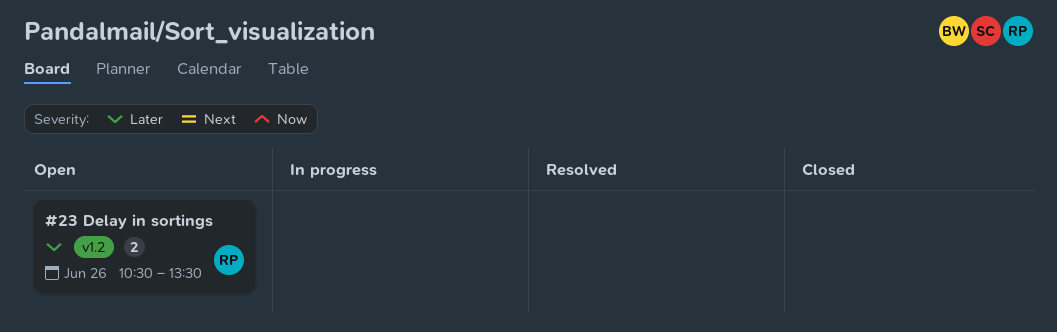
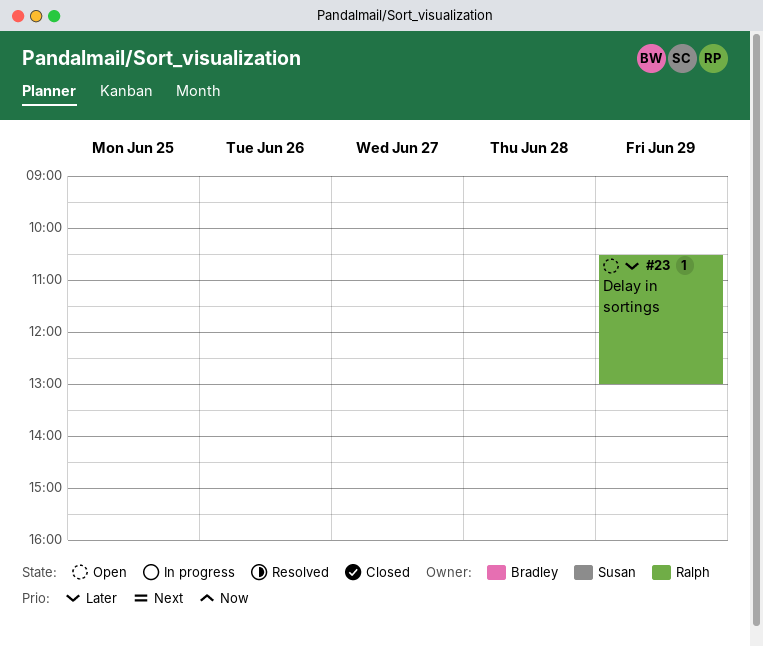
#23, estimate: 2 -> 1
#23, day: Jun 26 -> Jun 29
#23, ends: 13:30 -> 13:00

